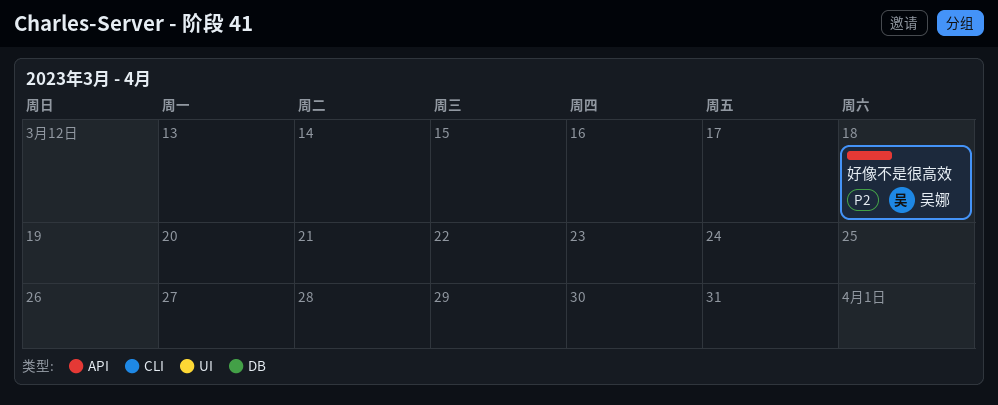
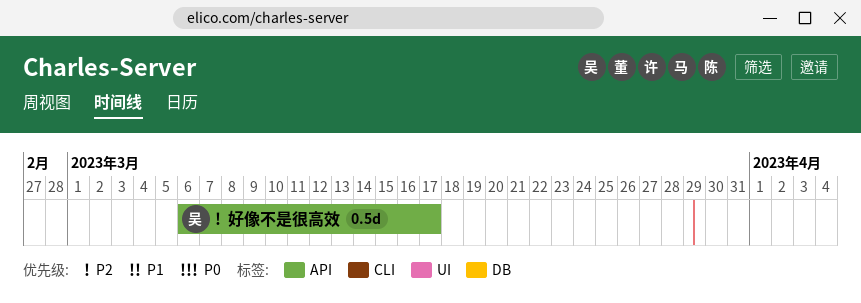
好像不是很高效, due: Mar 18 -> Mar 17

